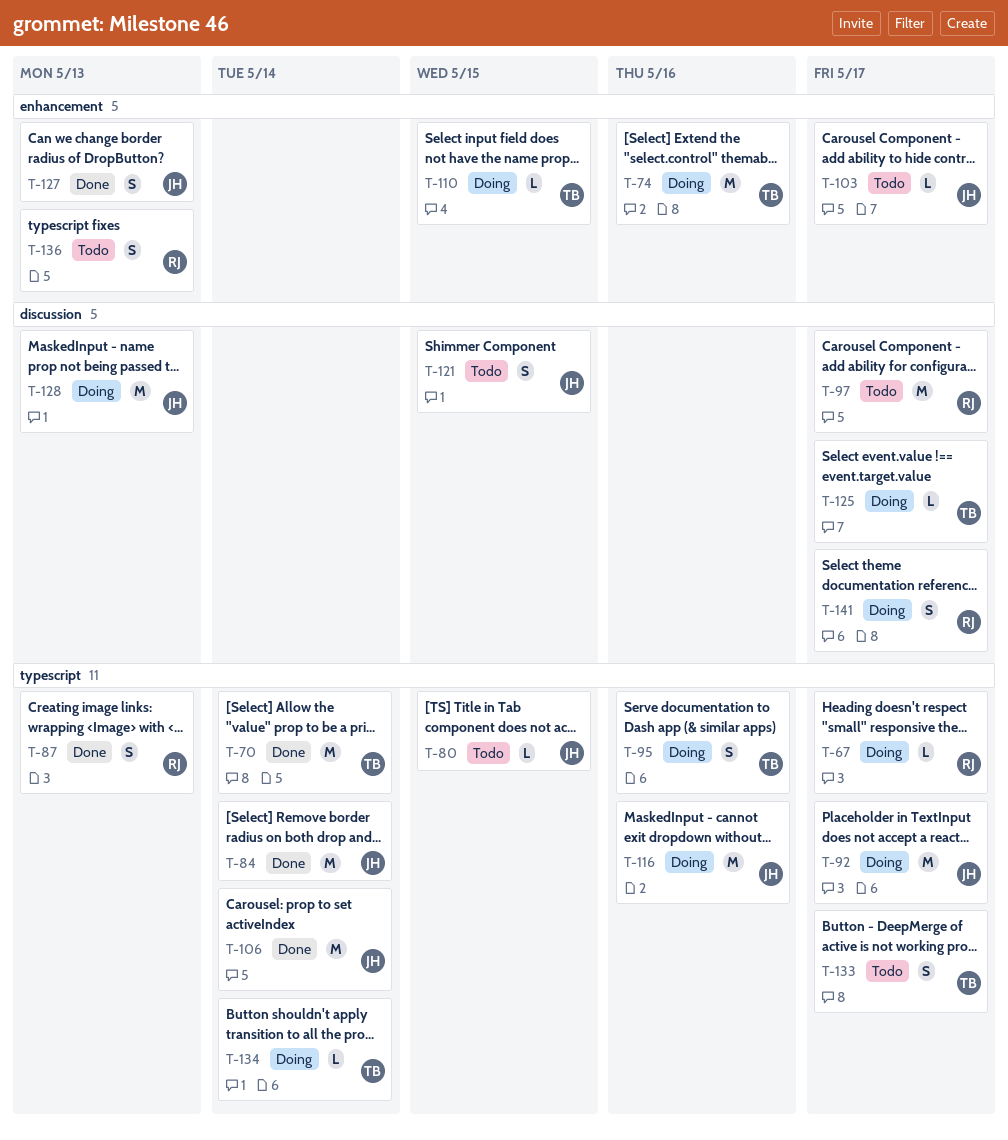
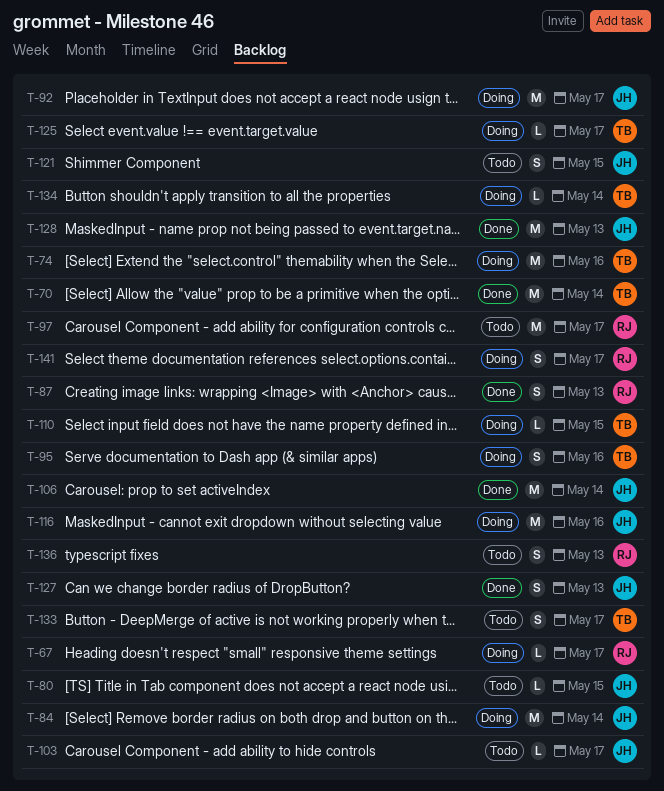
T-84, status: Done -> Doing
T-128, status: Doing -> Done

